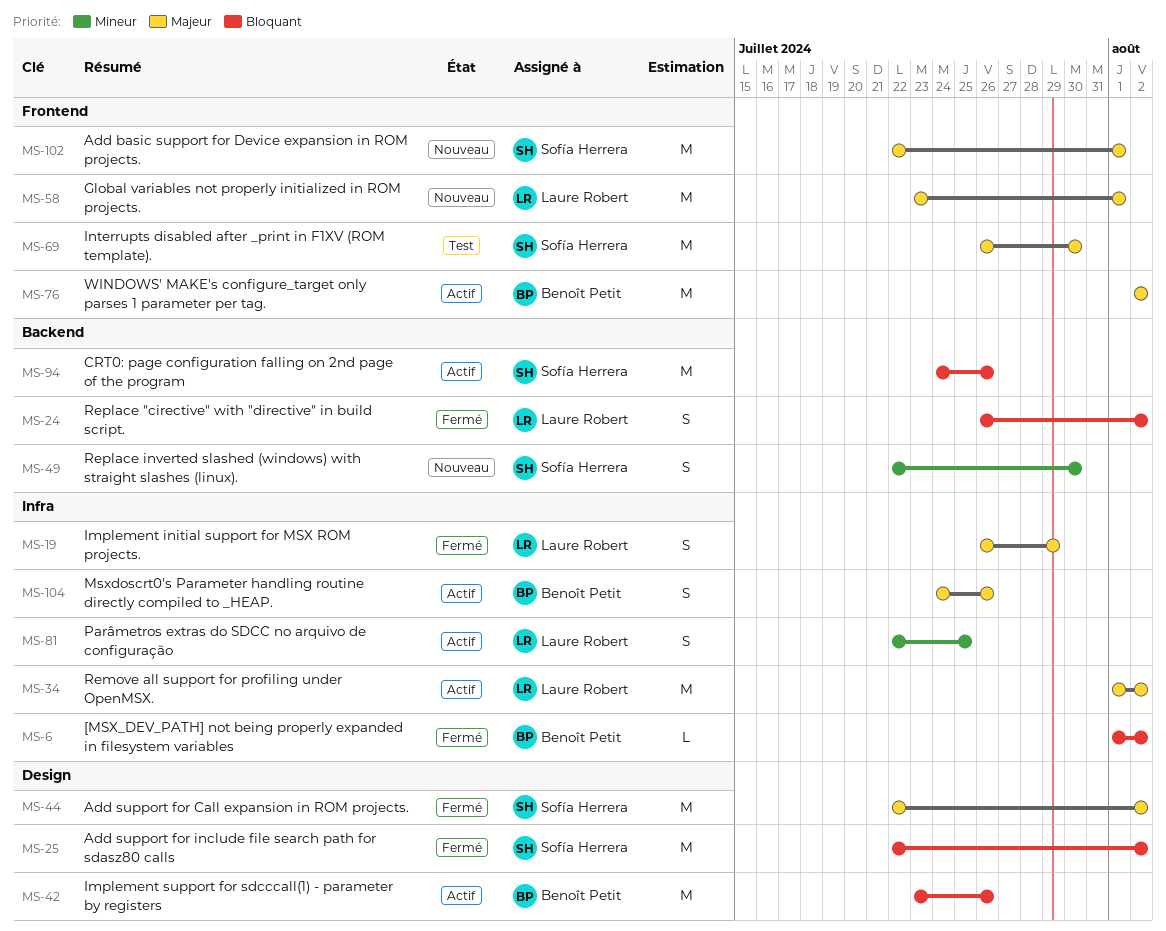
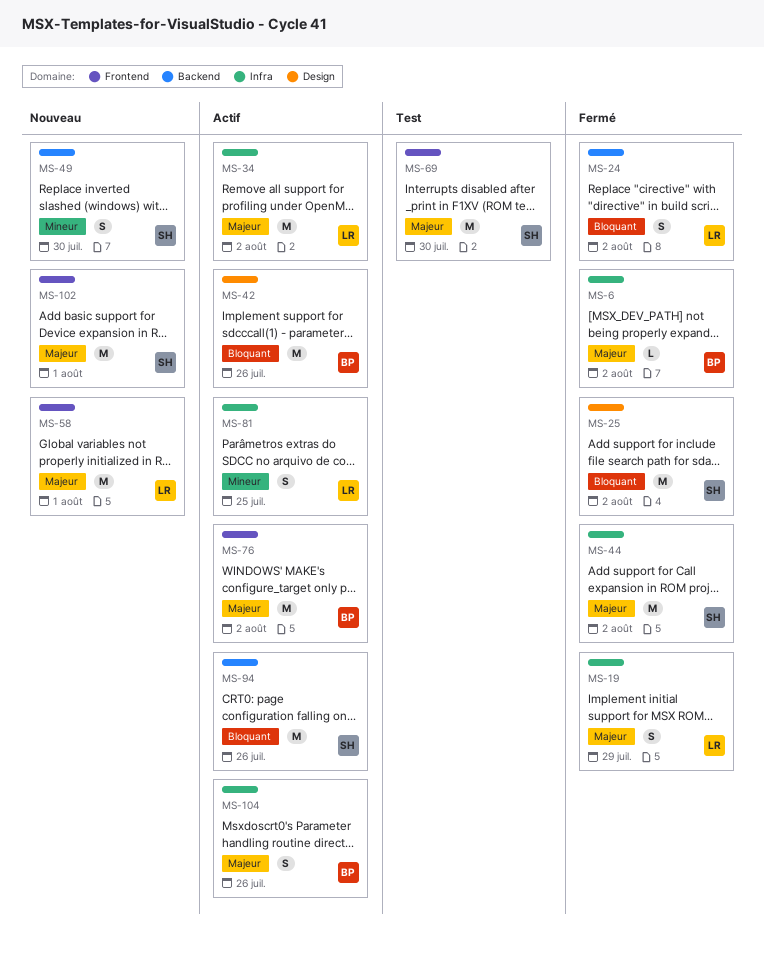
MS-6, priority: Bloquant -> Majeur
MS-44, label: Design -> Infra

